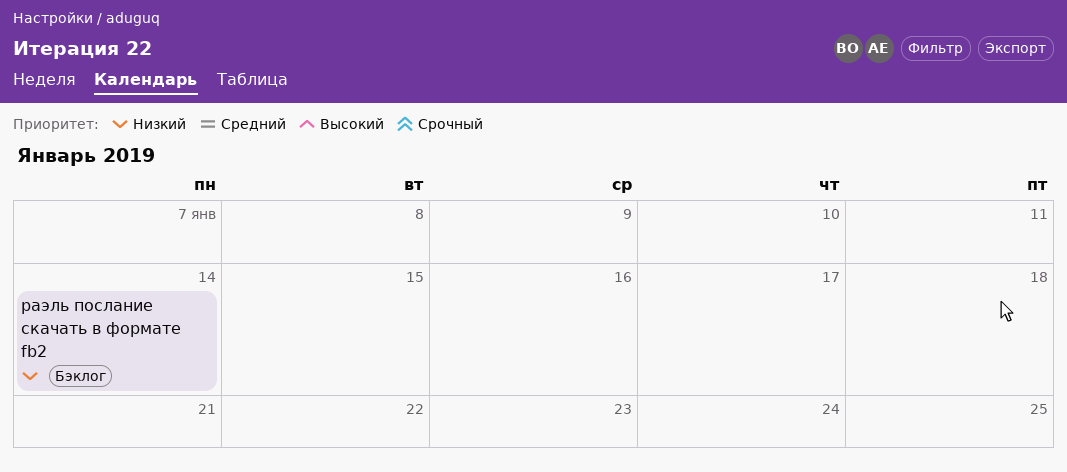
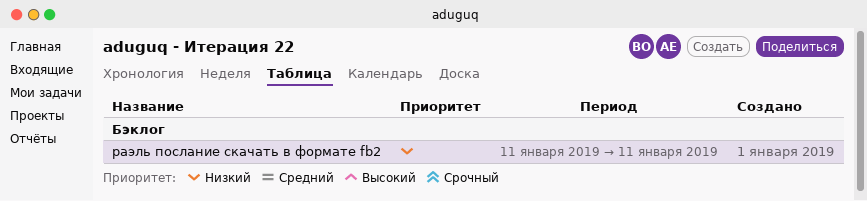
раэль послание скачать в формате fb2, due: Jan 14 -> Jan 11

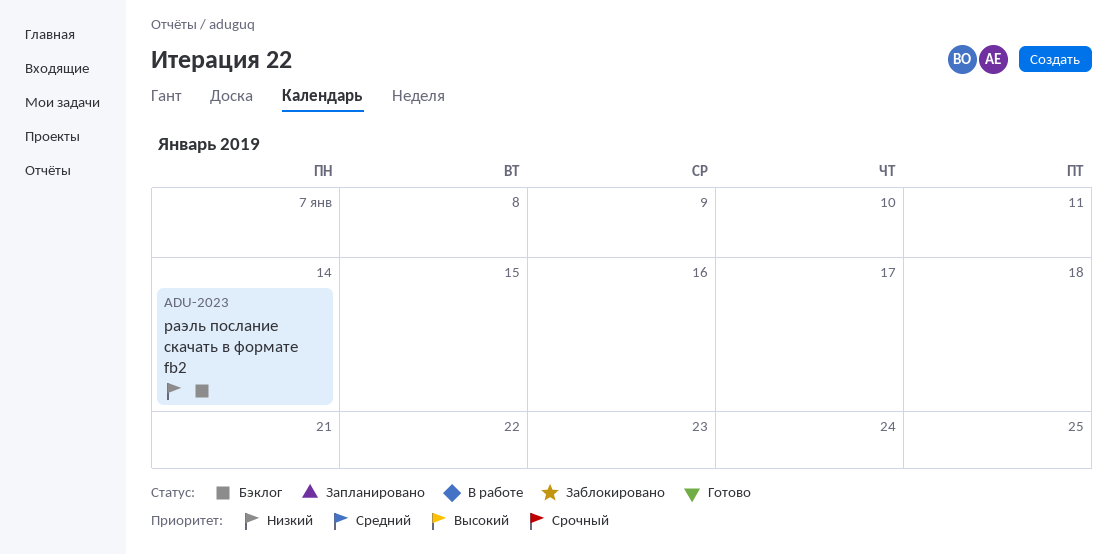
раэль послание скачать в формате fb2, due: Jan 11 -> Jan 14

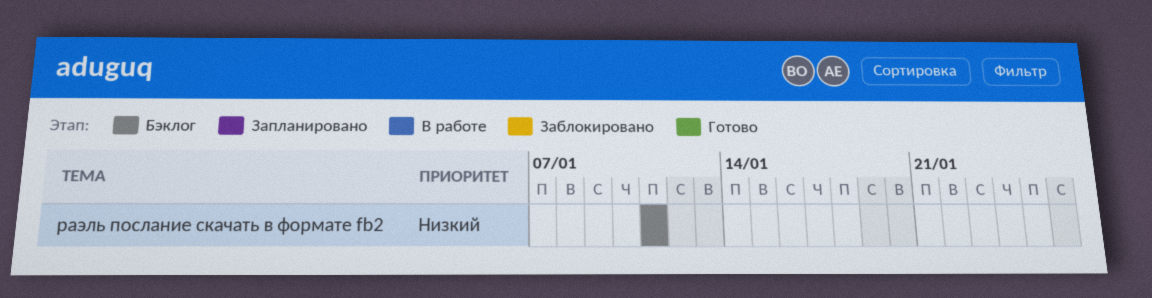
раэль послание скачать в формате fb2, due: Jan 14 -> Jan 11

